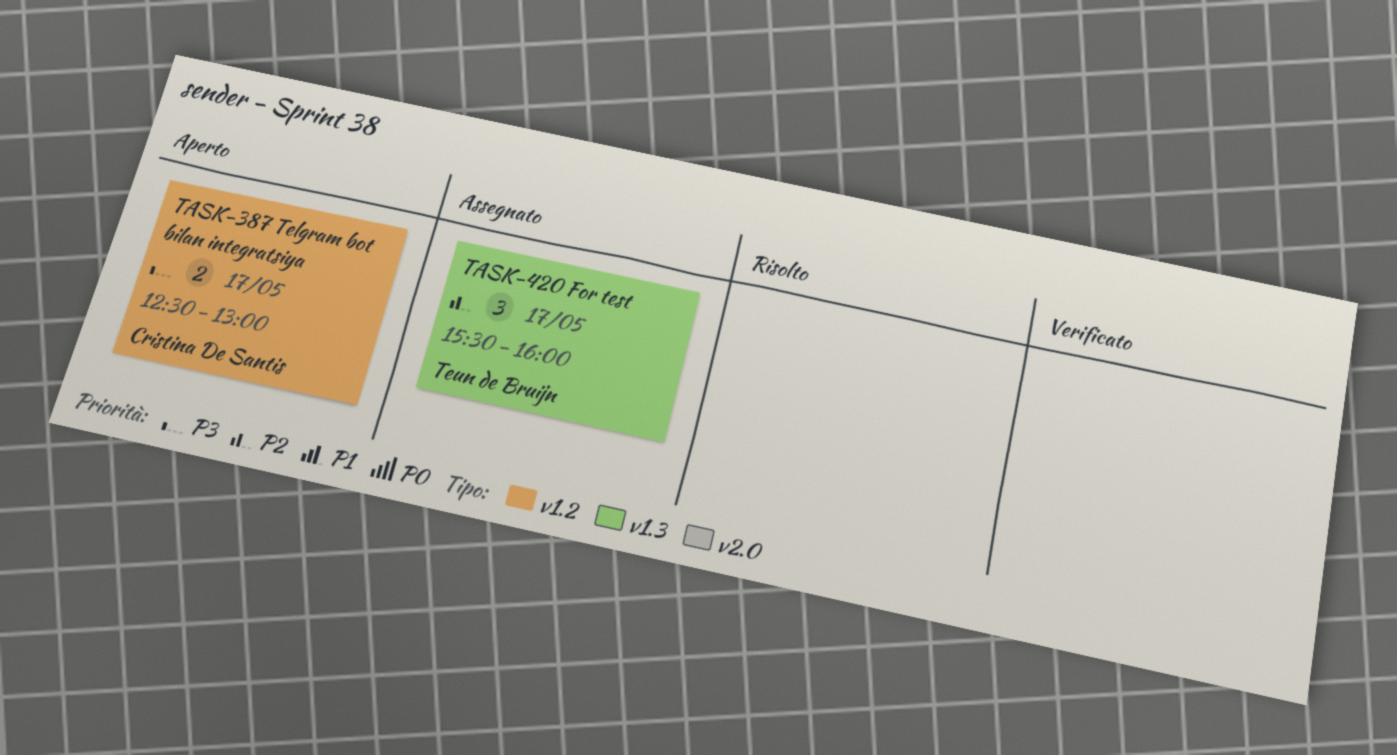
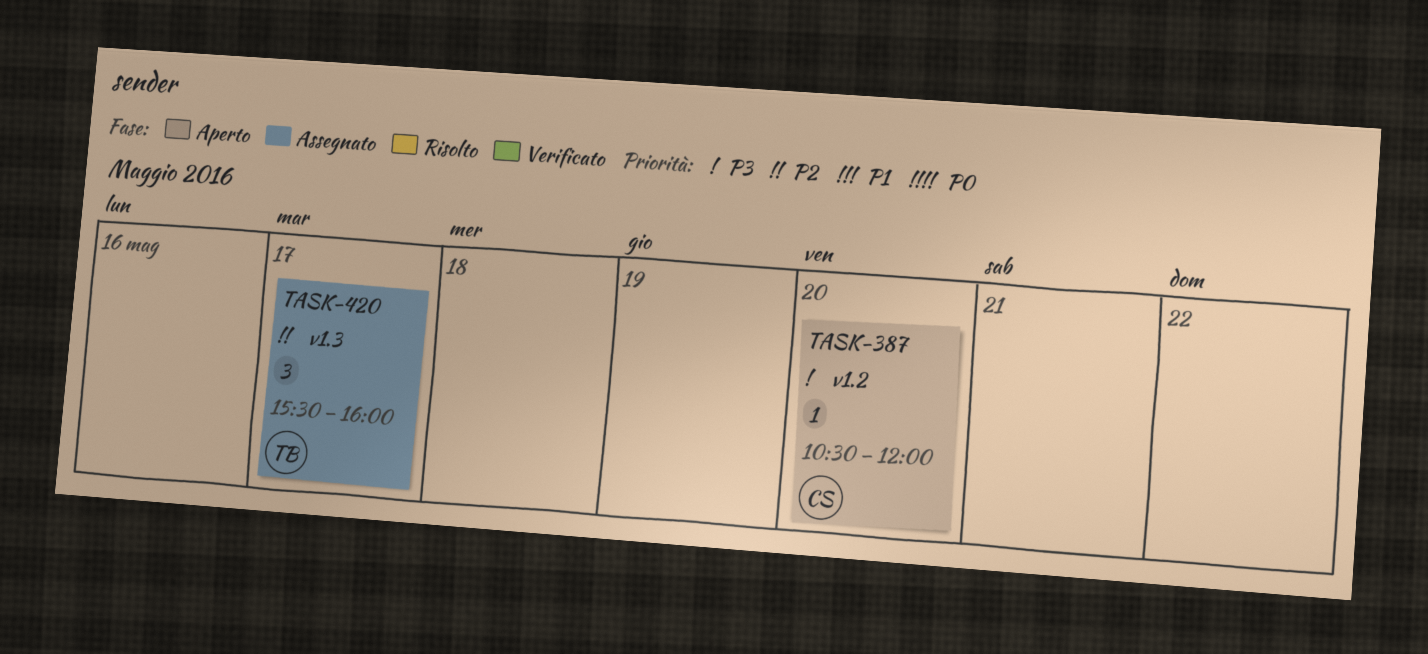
TASK-387, estimate: 2 -> 1
TASK-387, day: May 17 -> May 20
TASK-387, begins: 12:30 -> 10:30
TASK-387, ends: 13:00 -> 12:00

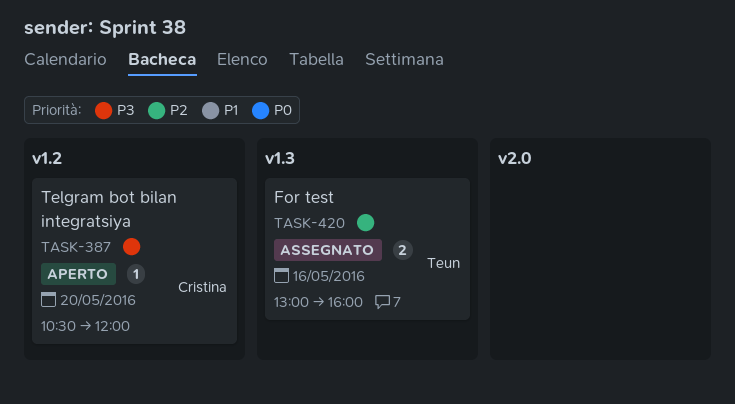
TASK-420, estimate: 3 -> 2
TASK-420, day: May 17 -> May 16
TASK-420, begins: 15:30 -> 13:00

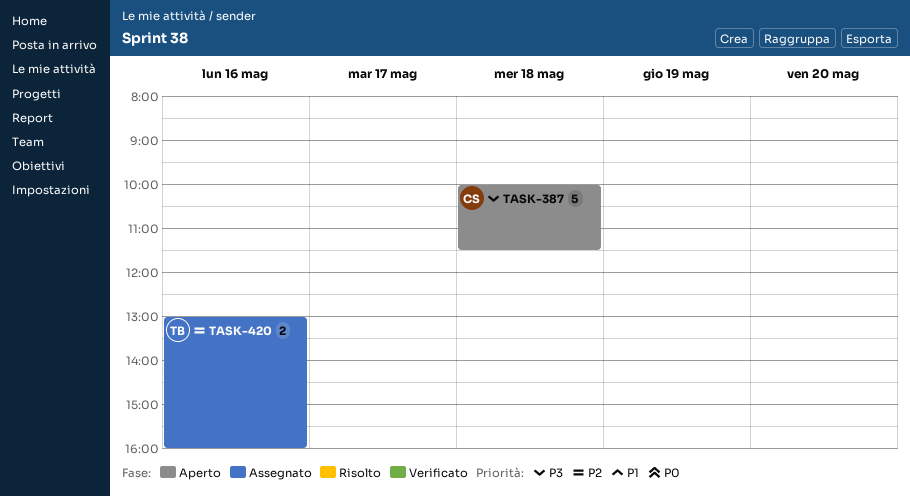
TASK-387, estimate: 1 -> 5
TASK-387, day: May 20 -> May 18
TASK-387, begins: 10:30 -> 10:00
TASK-387, ends: 12:00 -> 11:30

